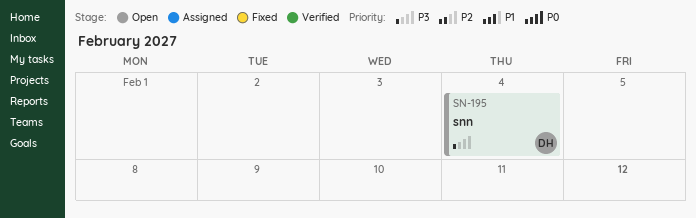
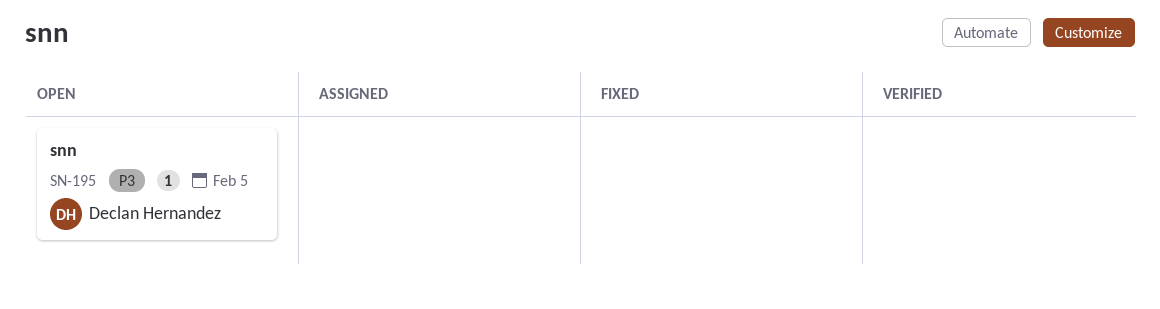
SN-195, due: Feb 4 -> Feb 5

